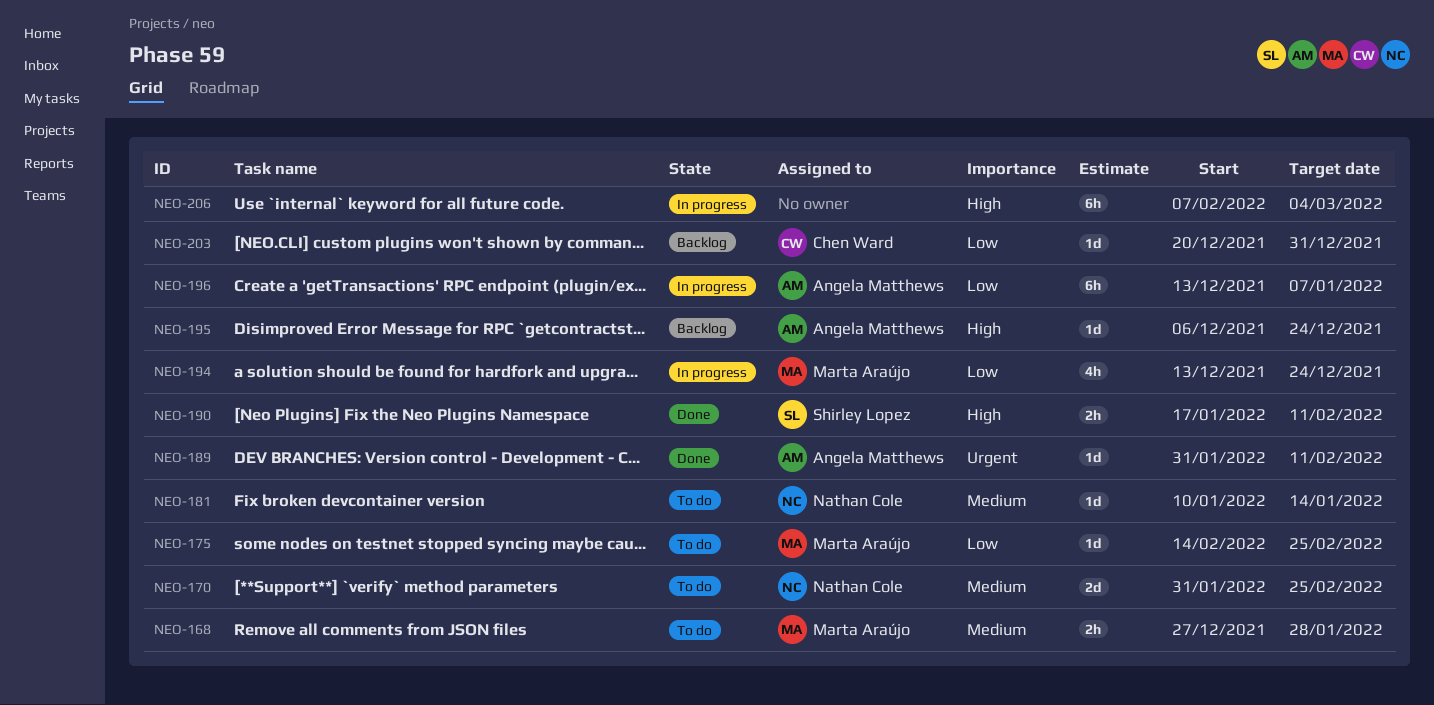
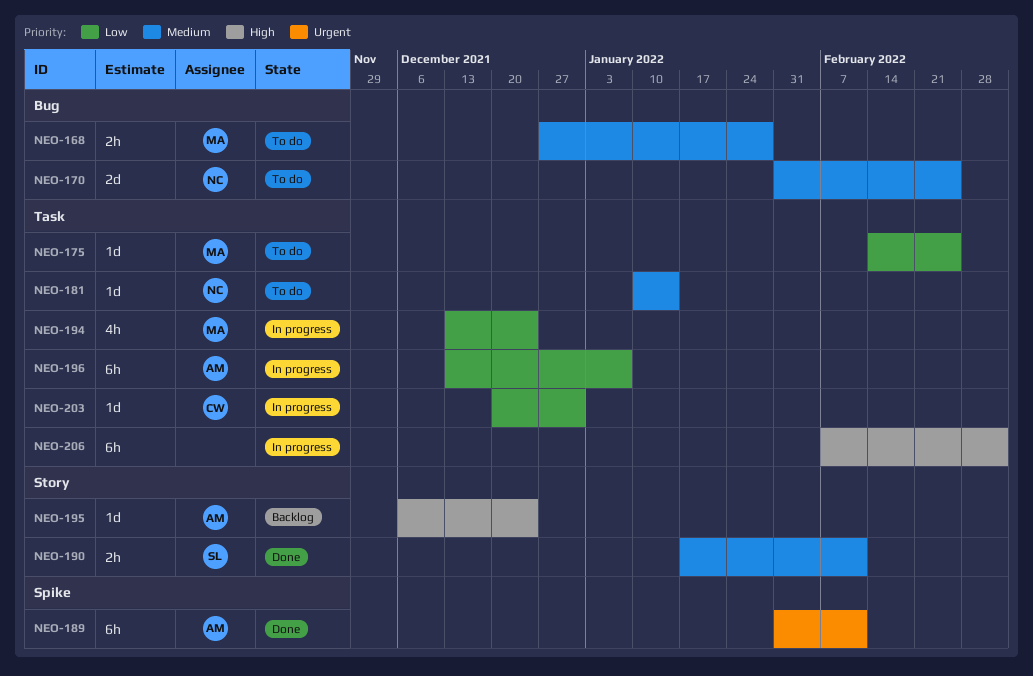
NEO-189, estimate: 1d -> 6h
NEO-190, priority: High -> Medium
NEO-203, status: Backlog -> In progress

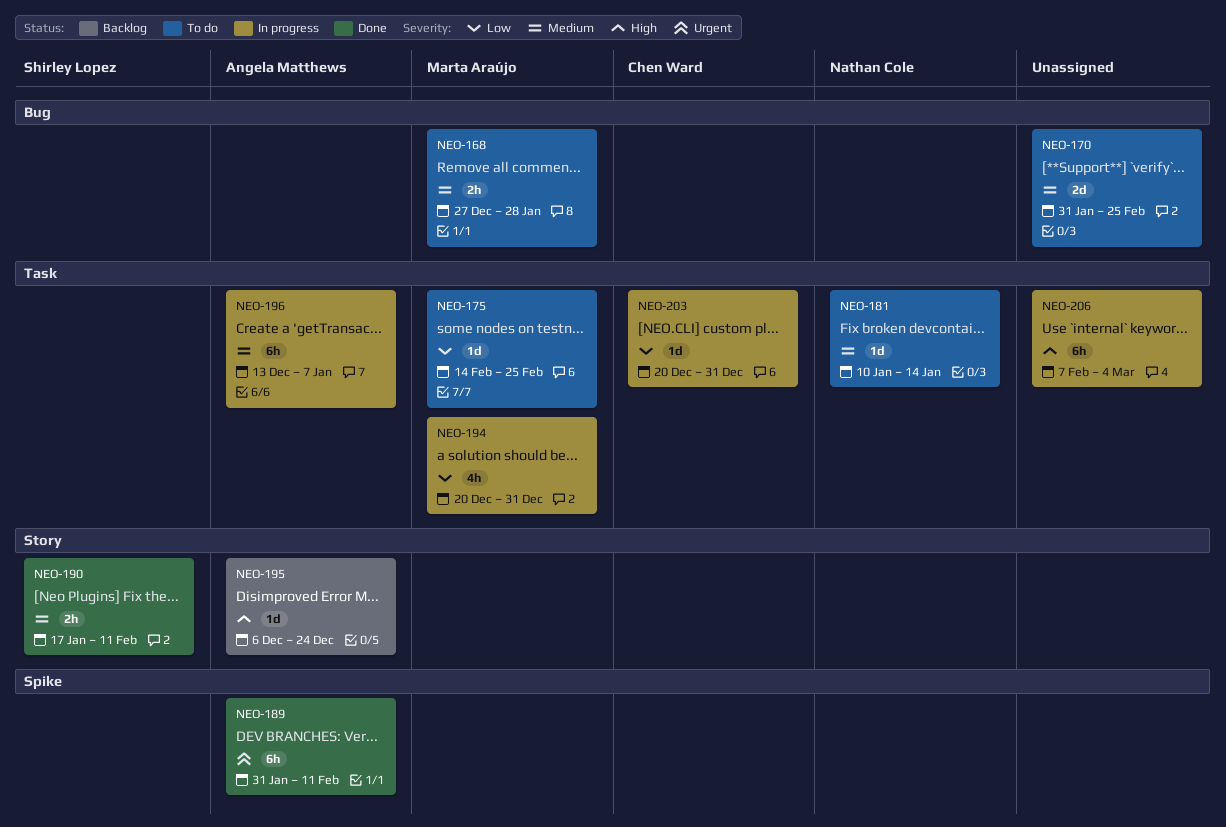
NEO-170, owner: Nathan Cole -> none
NEO-194, start: Dec 13 -> Dec 20
NEO-194, due: Dec 24 -> Dec 31
NEO-196, priority: Low -> Medium

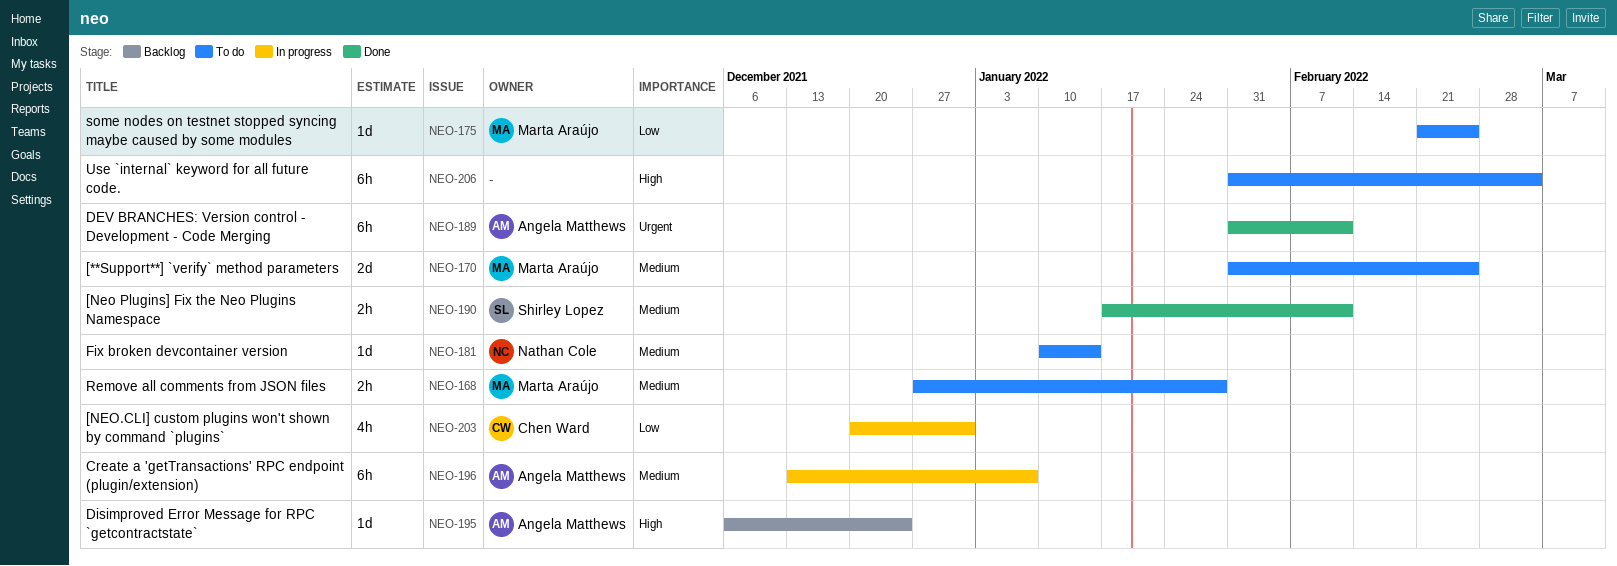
NEO-170, owner: none -> Marta Araújo
NEO-175, start: Feb 14 -> Feb 21
NEO-194: present -> none
NEO-203, estimate: 1d -> 4h
NEO-206, status: In progress -> To do
NEO-206, start: Feb 7 -> Jan 31

